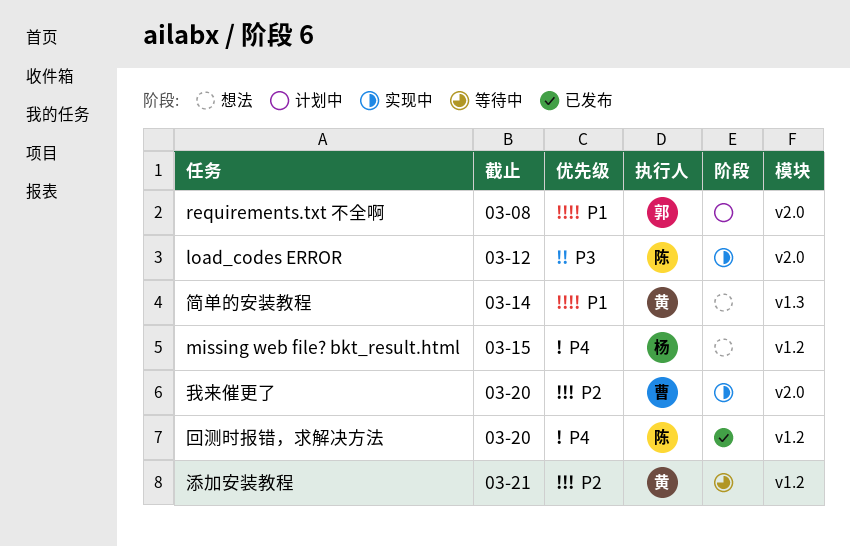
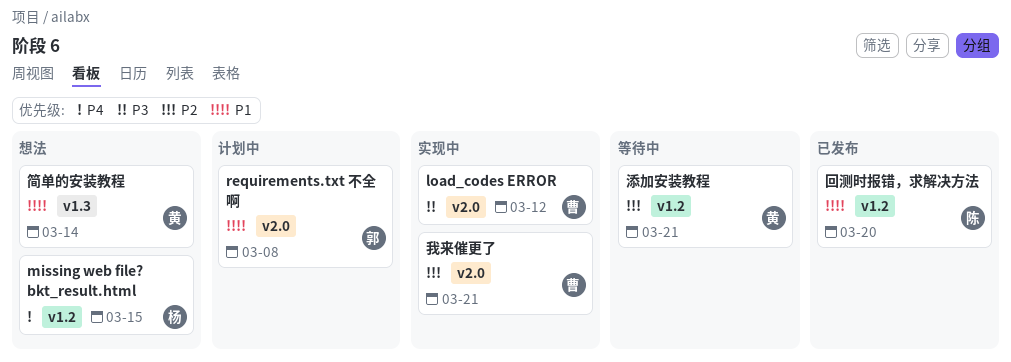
load_codes ERROR, owner: 陈 -> 曹
回测时报错，求解决方法, priority: P4 -> P1
我来催更了, due: Mar 20 -> Mar 21

